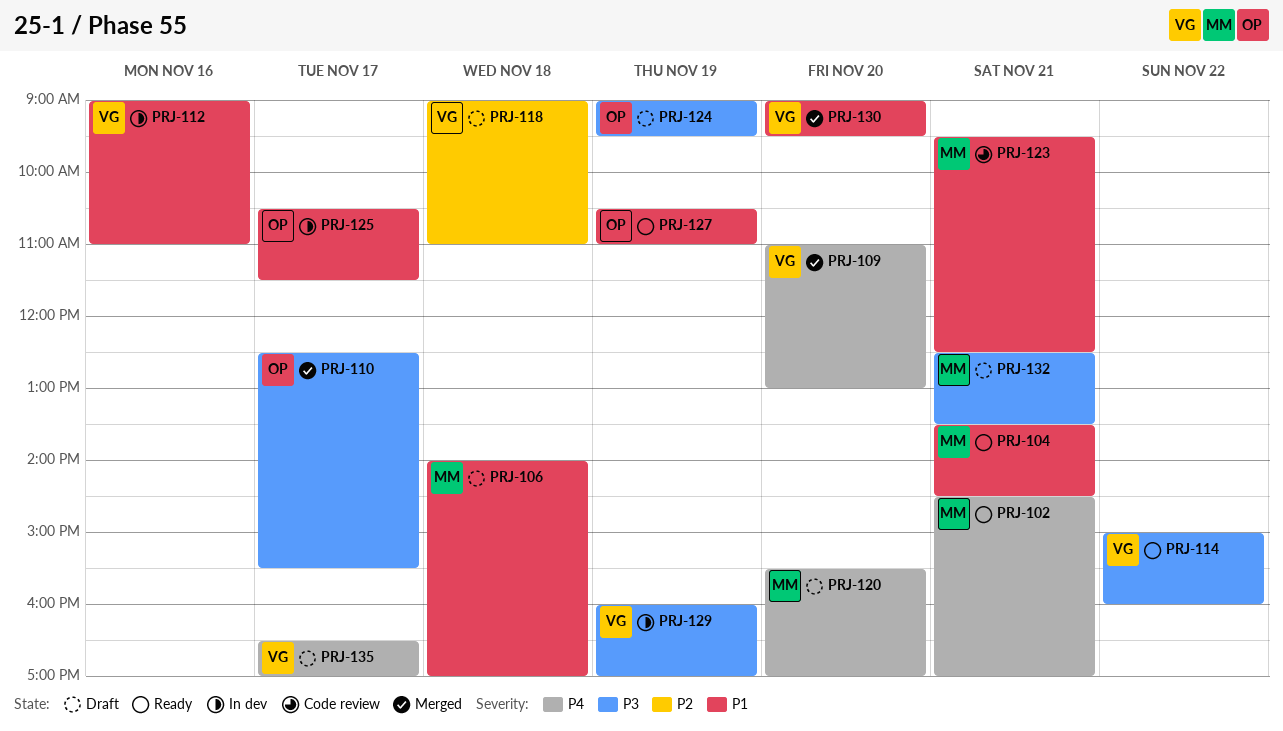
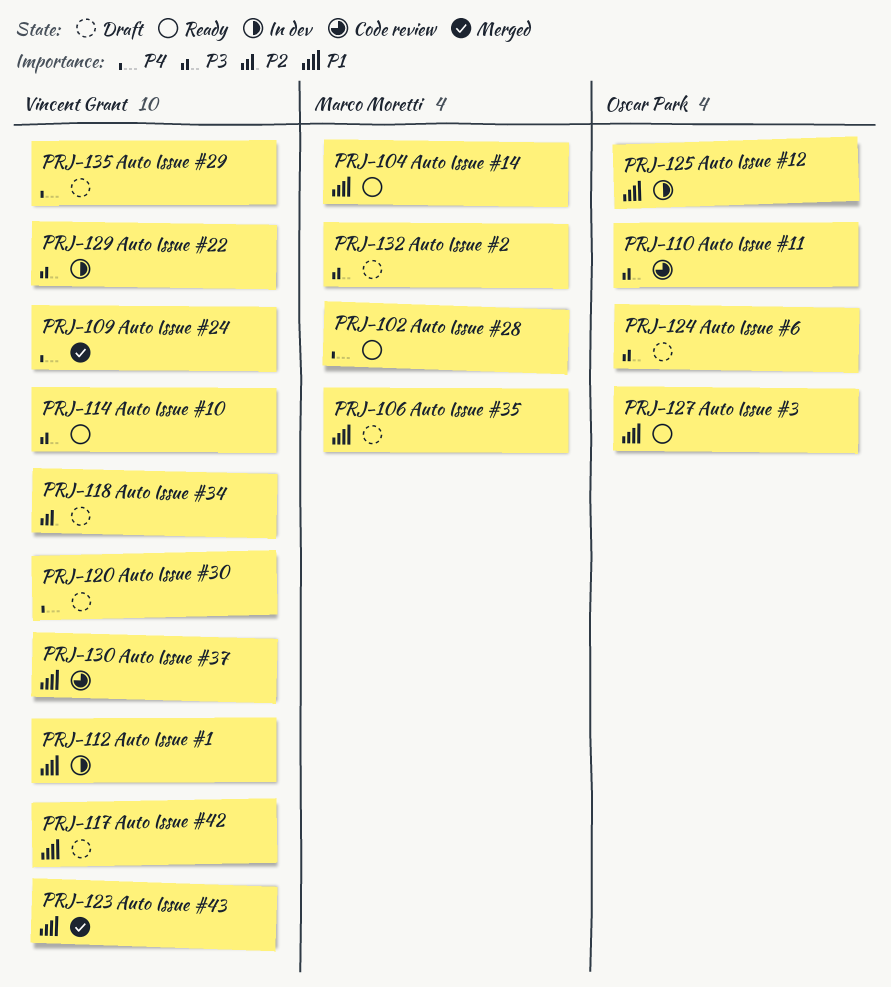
PRJ-110, status: Merged -> Code review
PRJ-117: none -> present
PRJ-120, owner: Marco Moretti -> Vincent Grant
PRJ-123, status: Code review -> Merged
PRJ-123, owner: Marco Moretti -> Vincent Grant
PRJ-130, status: Merged -> Code review

